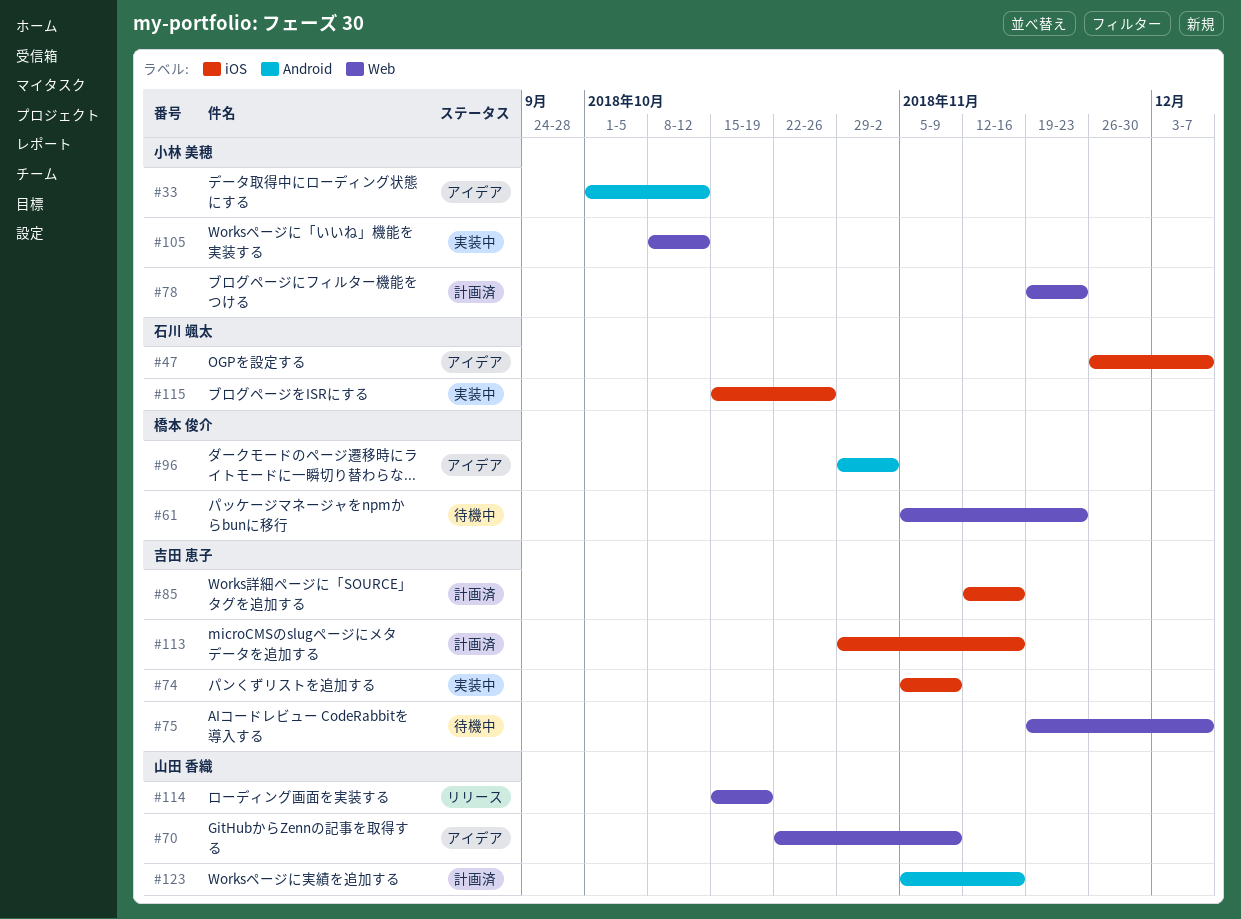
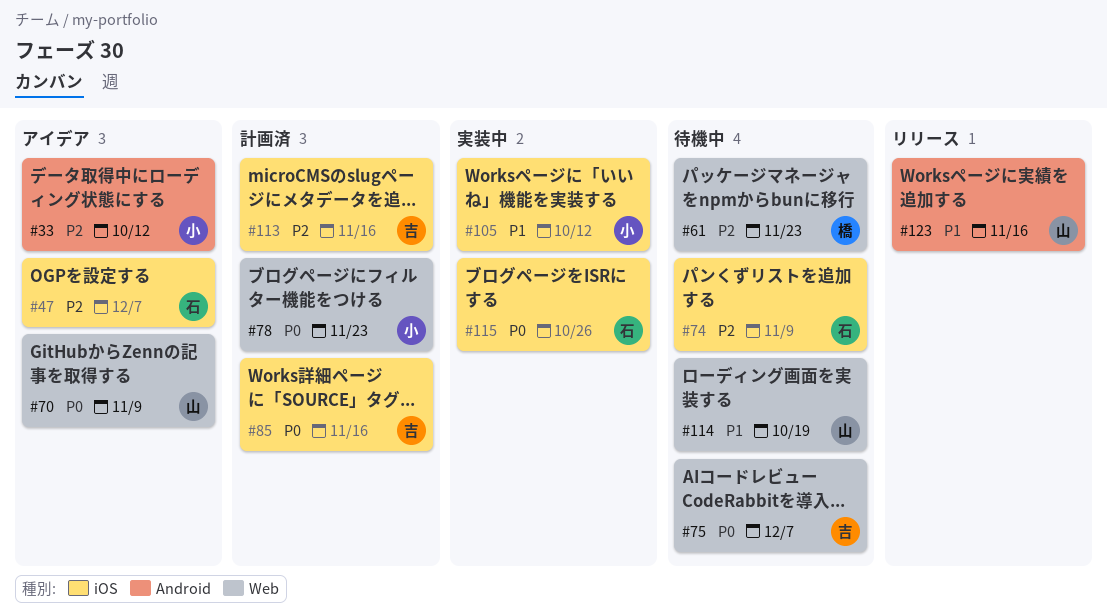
#74, status: 実装中 -> 待機中
#74, owner: 吉田 恵子 -> 石川 颯太
#96: present -> none
#105, label: Web -> iOS
#114, status: リリース -> 待機中
#123, status: 計画済 -> リリース

